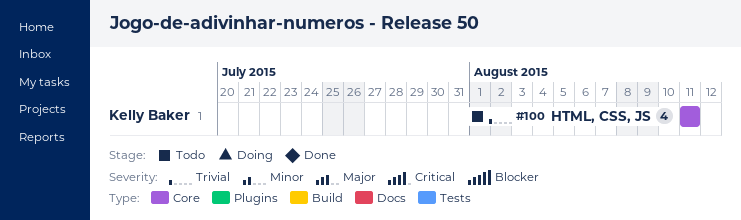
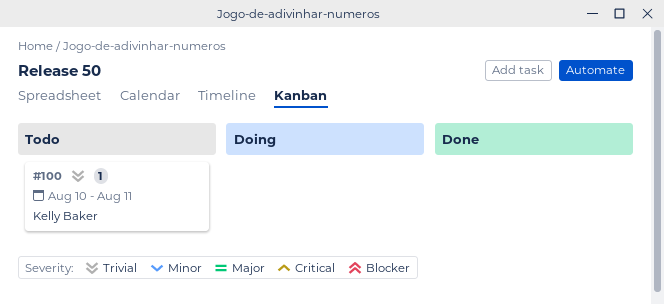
#100, estimate: 4 -> 1
#100, start: Aug 11 -> Aug 10

